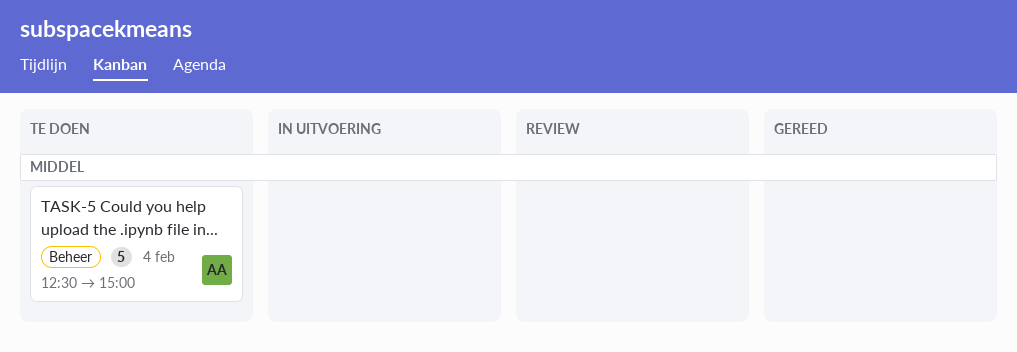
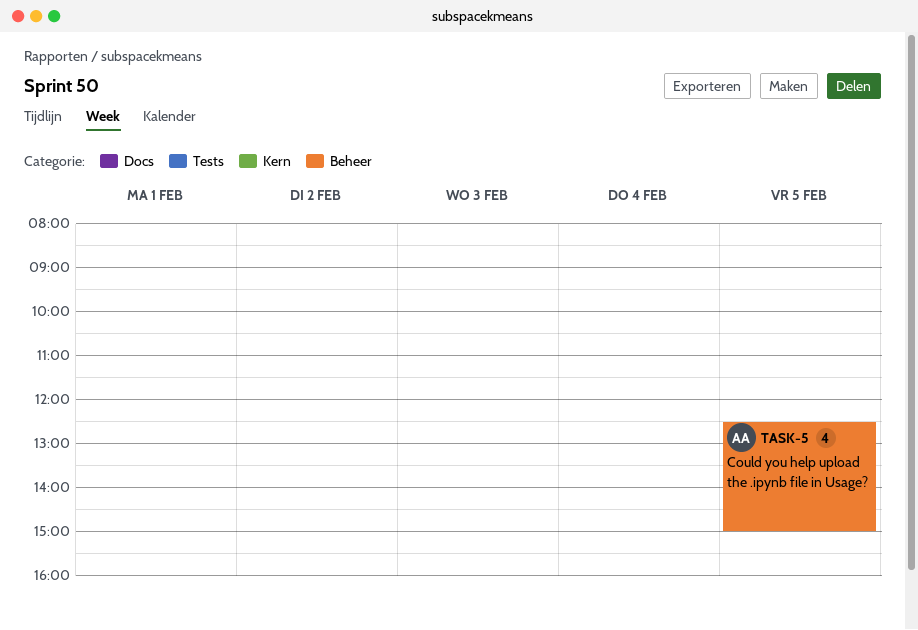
TASK-5, estimate: 5 -> 4
TASK-5, day: Feb 4 -> Feb 5

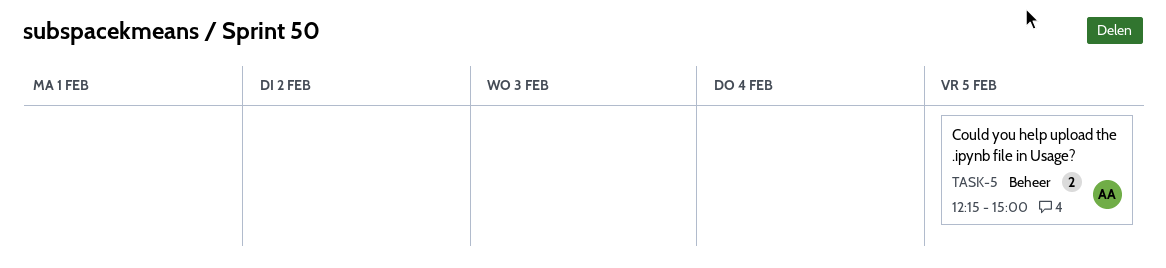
TASK-5, estimate: 4 -> 2
TASK-5, begins: 12:30 -> 12:15

